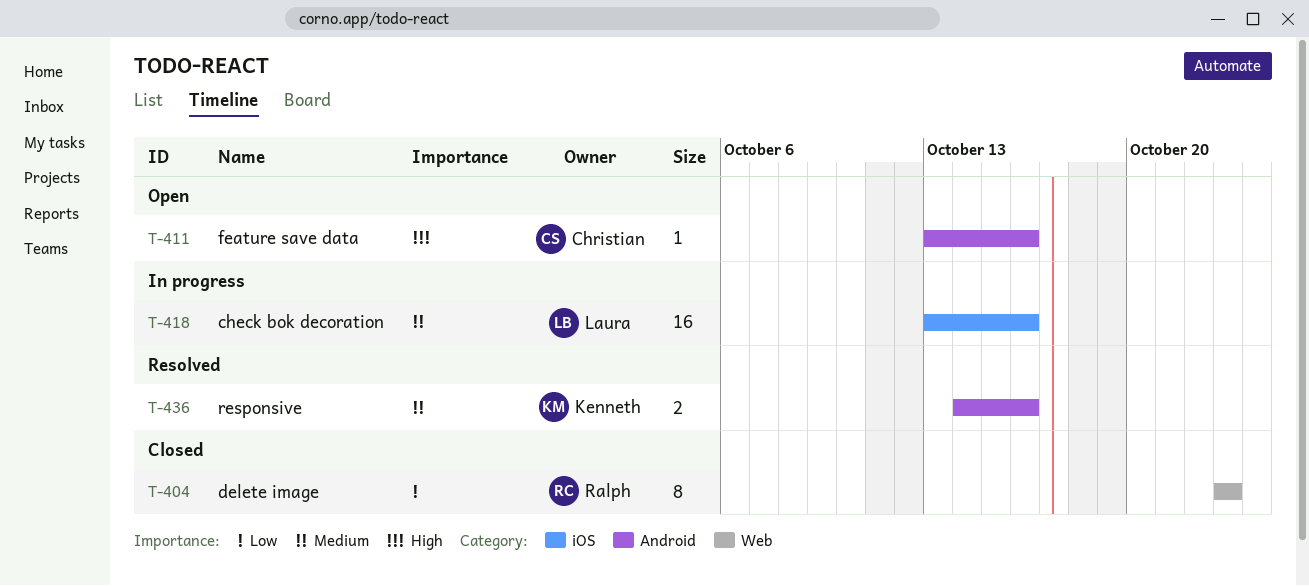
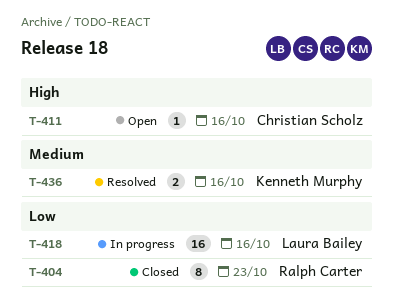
T-418, priority: Medium -> Low

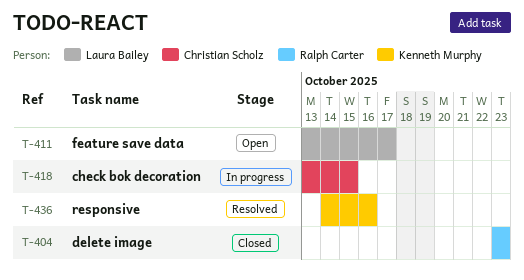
T-411, owner: Christian Scholz -> Laura Bailey
T-411, due: Oct 16 -> Oct 17
T-418, owner: Laura Bailey -> Christian Scholz
T-418, due: Oct 16 -> Oct 15

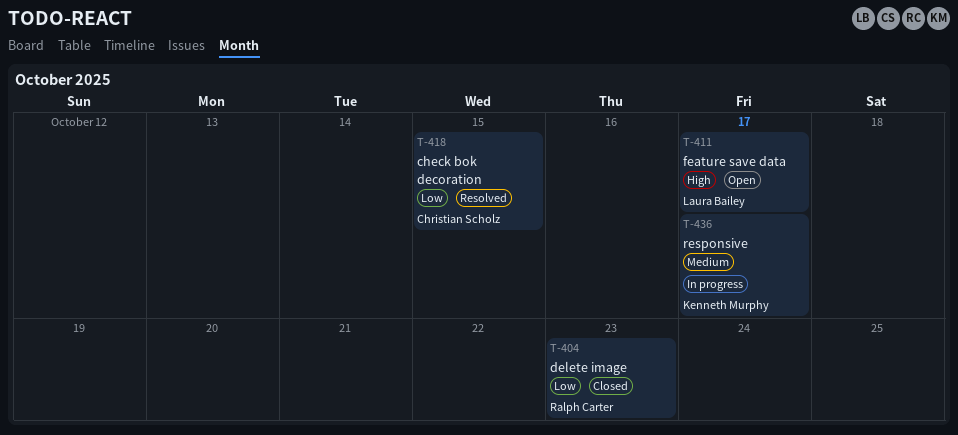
T-418, status: In progress -> Resolved
T-436, status: Resolved -> In progress
T-436, due: Oct 16 -> Oct 17

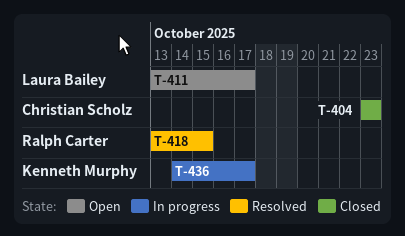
T-404, owner: Ralph Carter -> Christian Scholz
T-418, owner: Christian Scholz -> Ralph Carter

